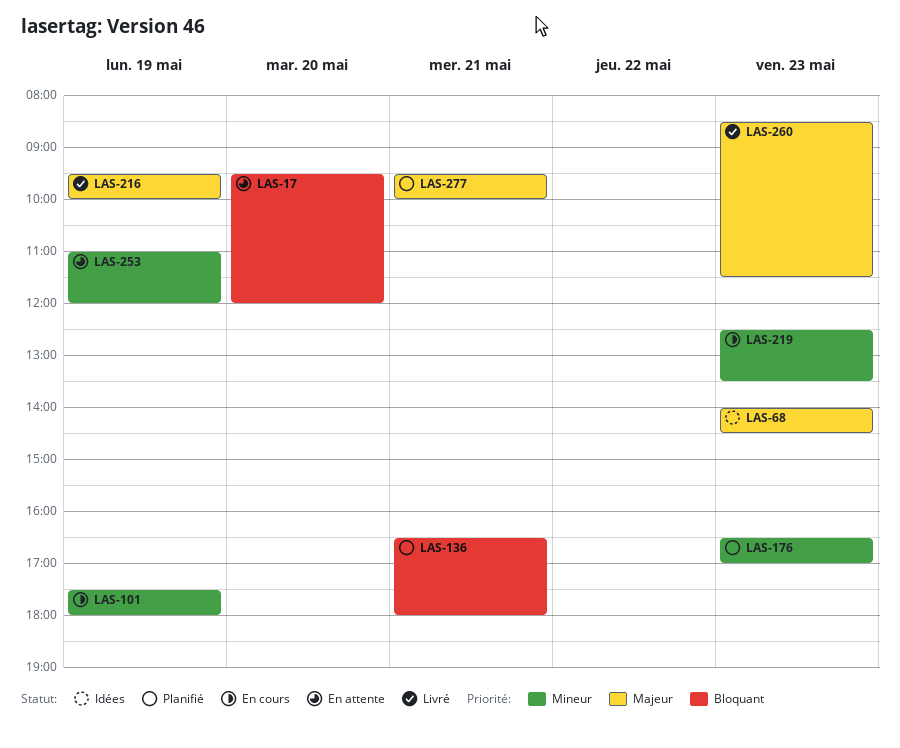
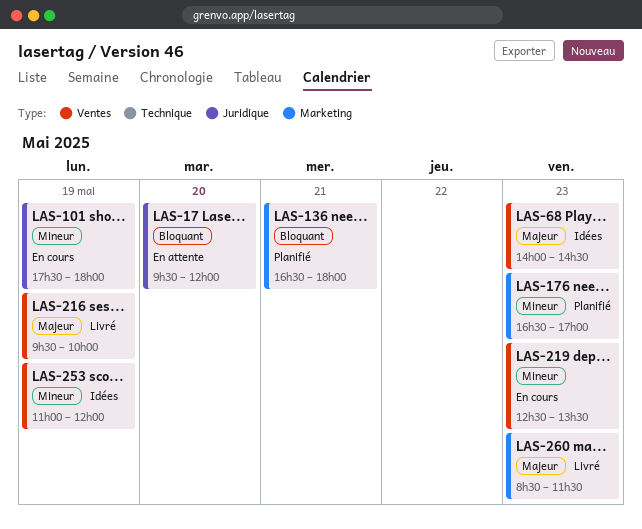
LAS-253, status: En attente -> Idées
LAS-277: present -> none

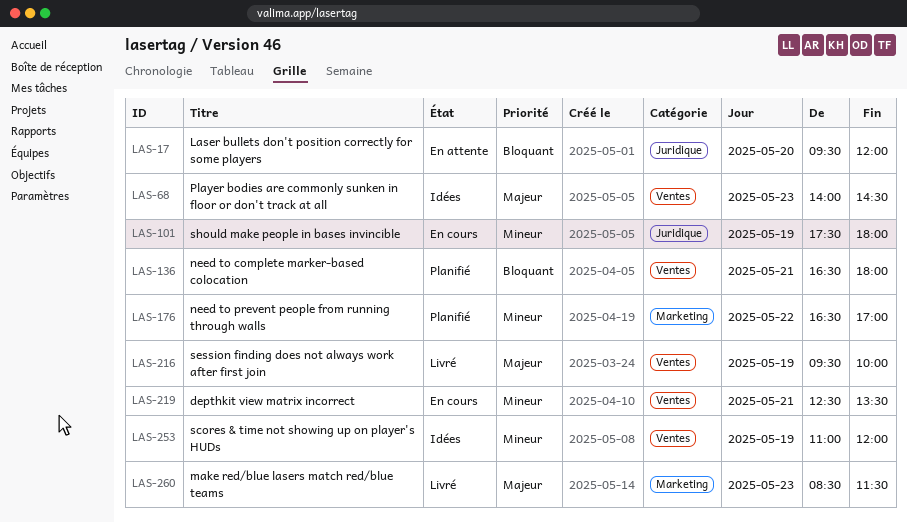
LAS-136, label: Marketing -> Ventes
LAS-176, day: May 23 -> May 22
LAS-219, day: May 23 -> May 21

